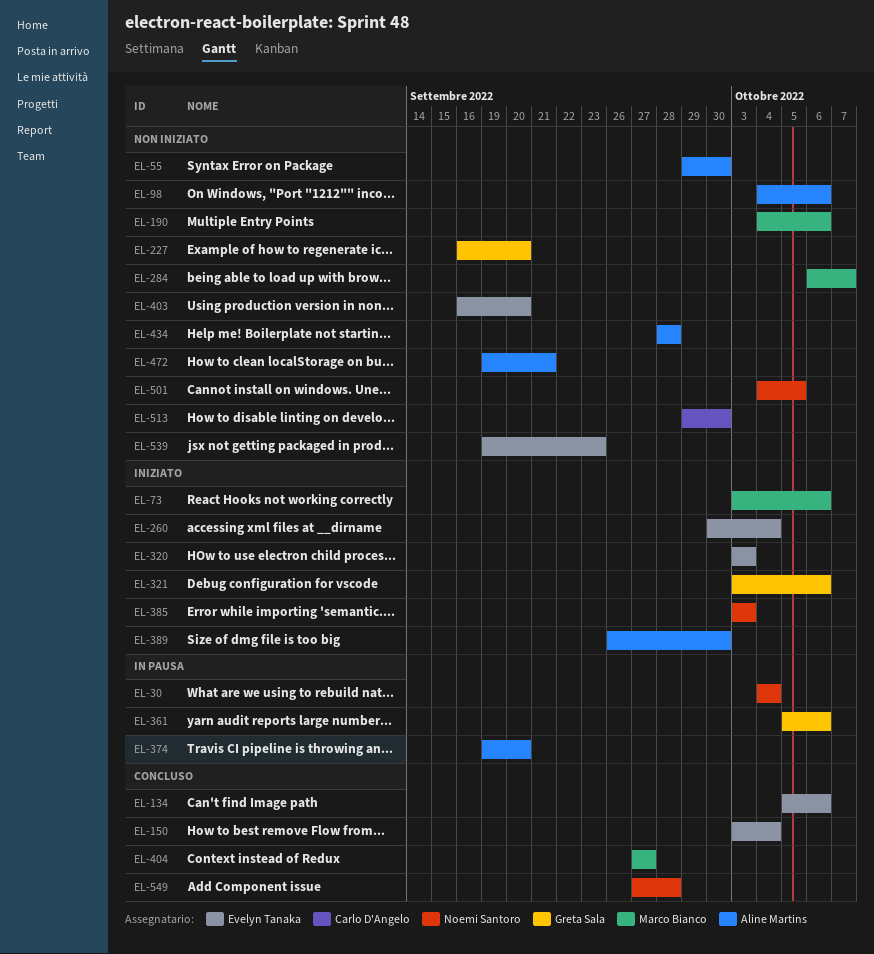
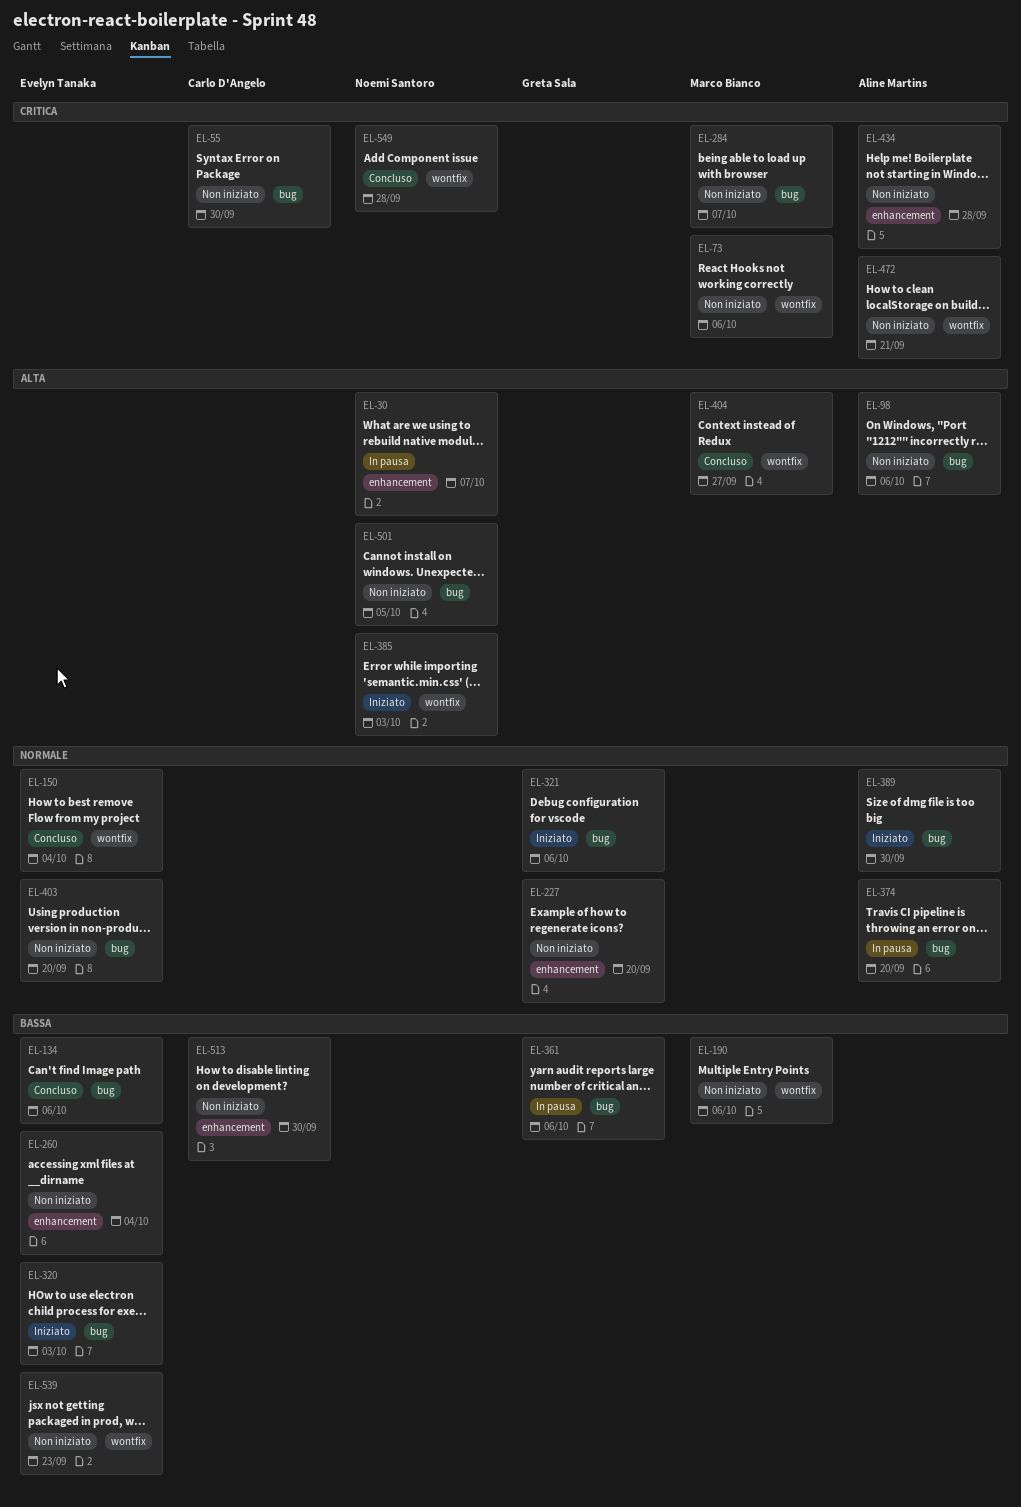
EL-30, due: Oct 4 -> Oct 7
EL-55, owner: Aline Martins -> Carlo D'Angelo
EL-73, status: Iniziato -> Non iniziato
EL-260, status: Iniziato -> Non iniziato

